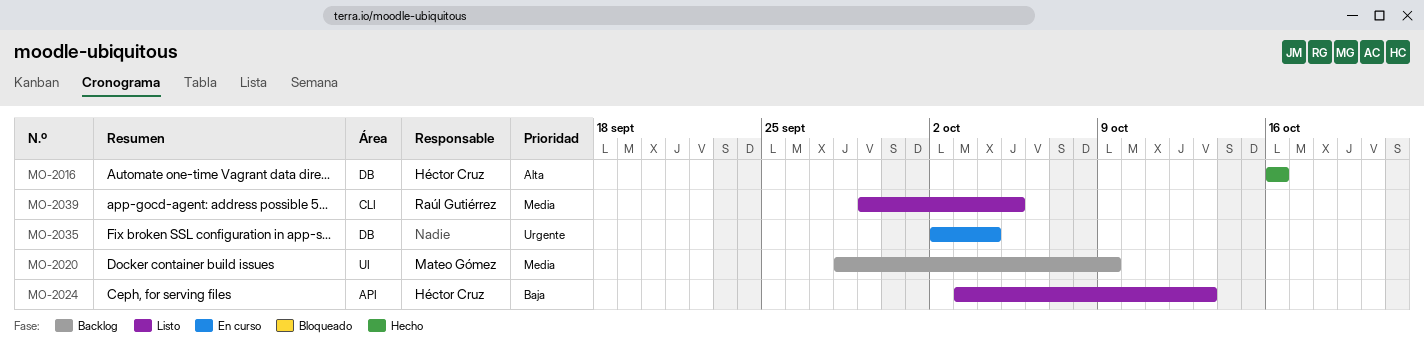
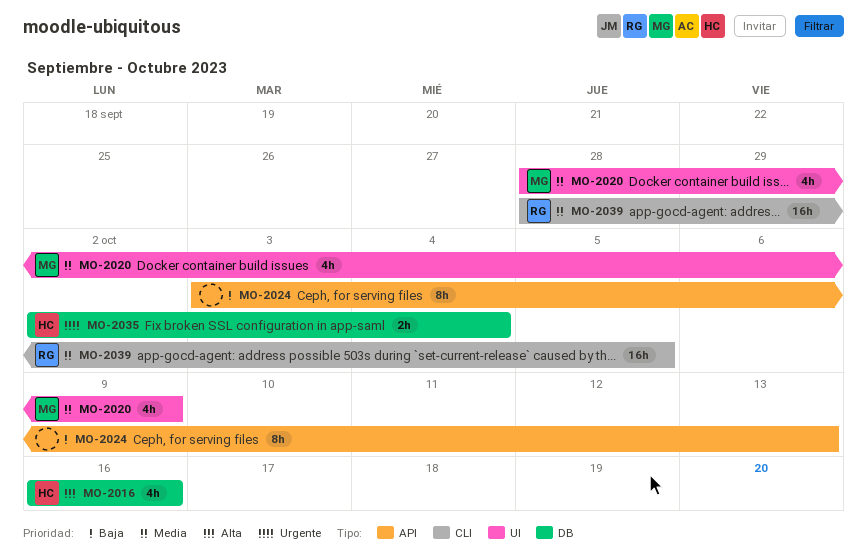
MO-2024, owner: Héctor Cruz -> none
MO-2035, owner: none -> Héctor Cruz
MO-2039, start: Sep 29 -> Sep 28

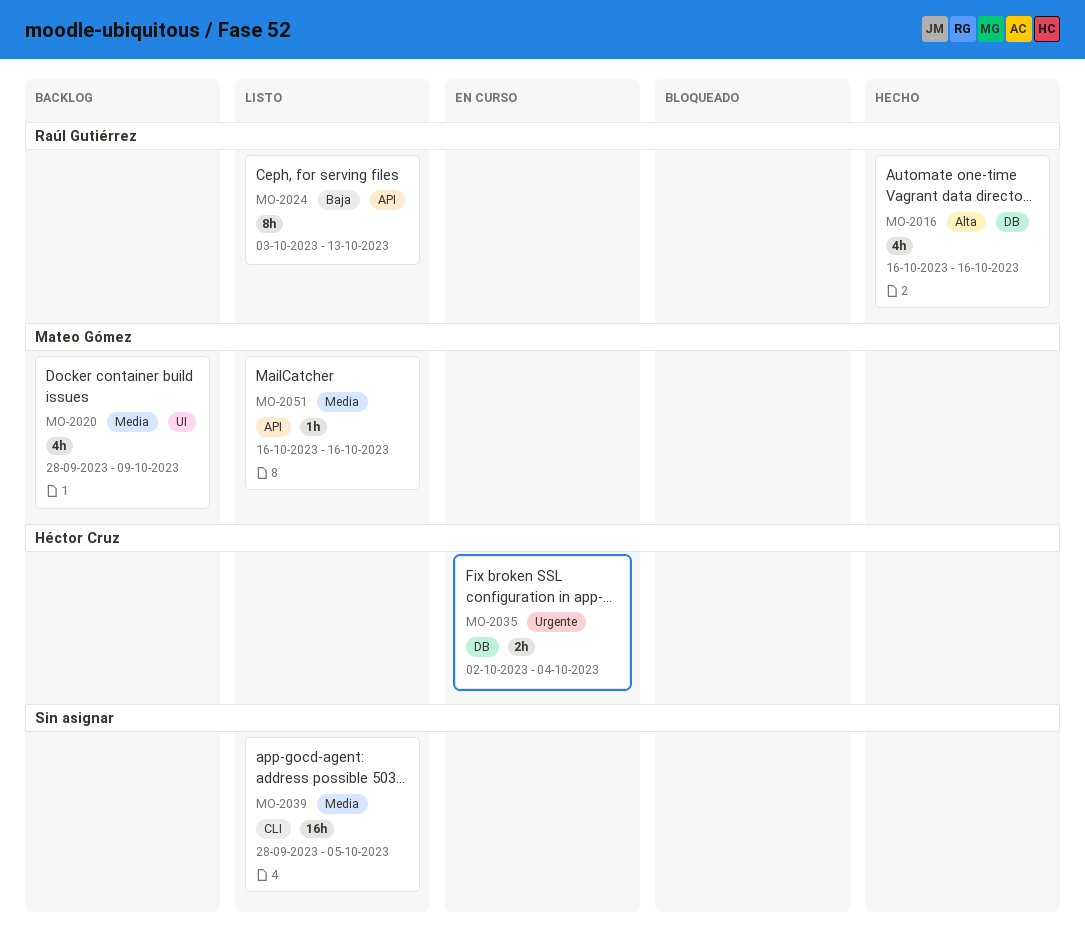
MO-2016, owner: Héctor Cruz -> Raúl Gutiérrez
MO-2024, owner: none -> Raúl Gutiérrez
MO-2039, owner: Raúl Gutiérrez -> none
MO-2051: none -> present

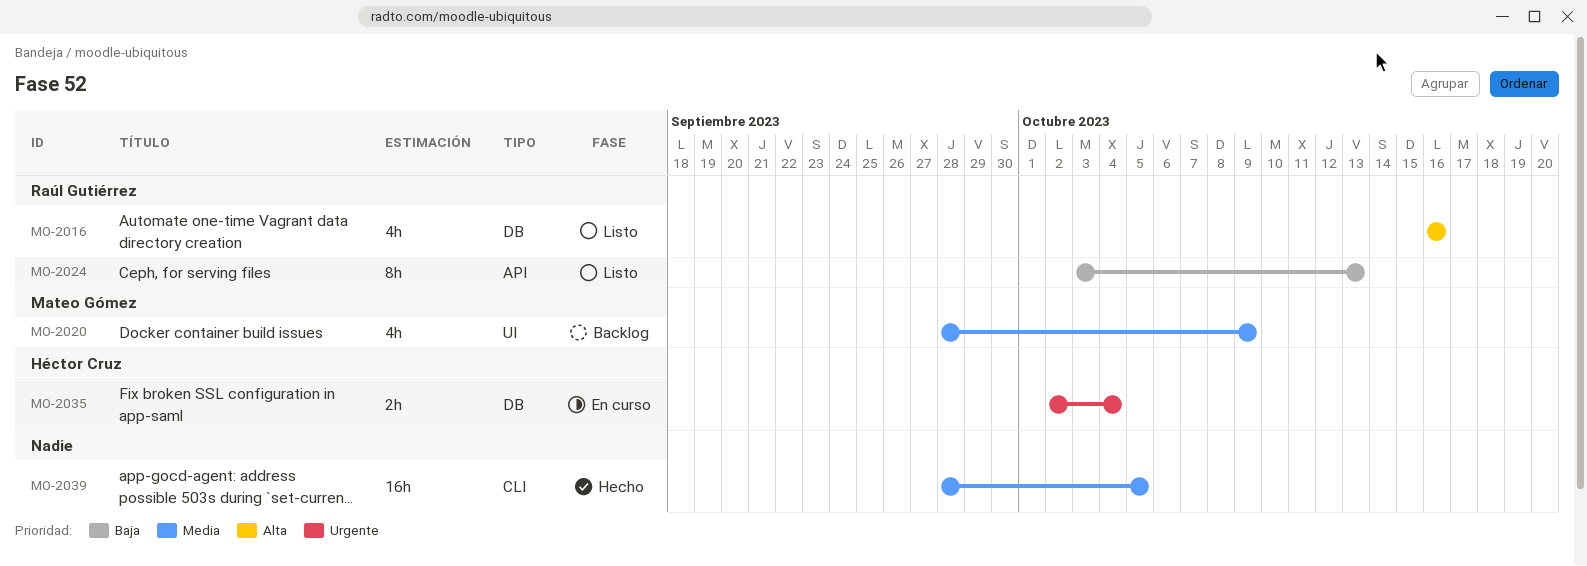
MO-2016, status: Hecho -> Listo
MO-2039, status: Listo -> Hecho
MO-2051: present -> none

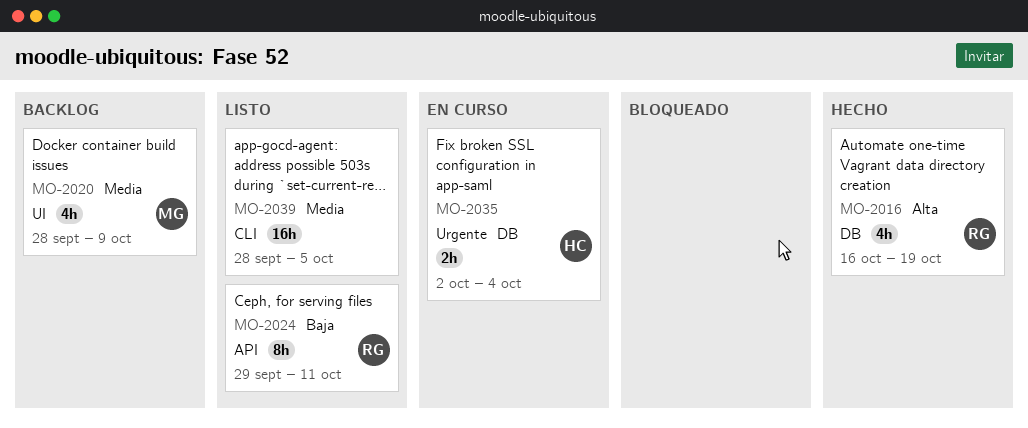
MO-2016, status: Listo -> Hecho
MO-2016, due: Oct 16 -> Oct 19
MO-2024, start: Oct 3 -> Sep 29
MO-2024, due: Oct 13 -> Oct 11
MO-2039, status: Hecho -> Listo

